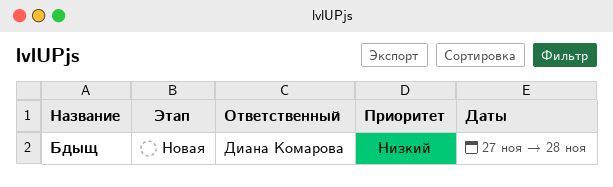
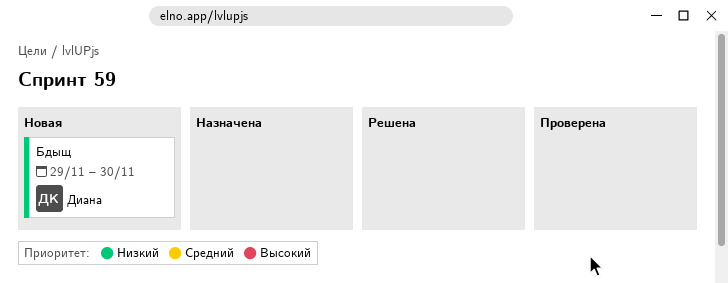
Бдыщ, start: Nov 27 -> Nov 29
Бдыщ, due: Nov 28 -> Nov 30

